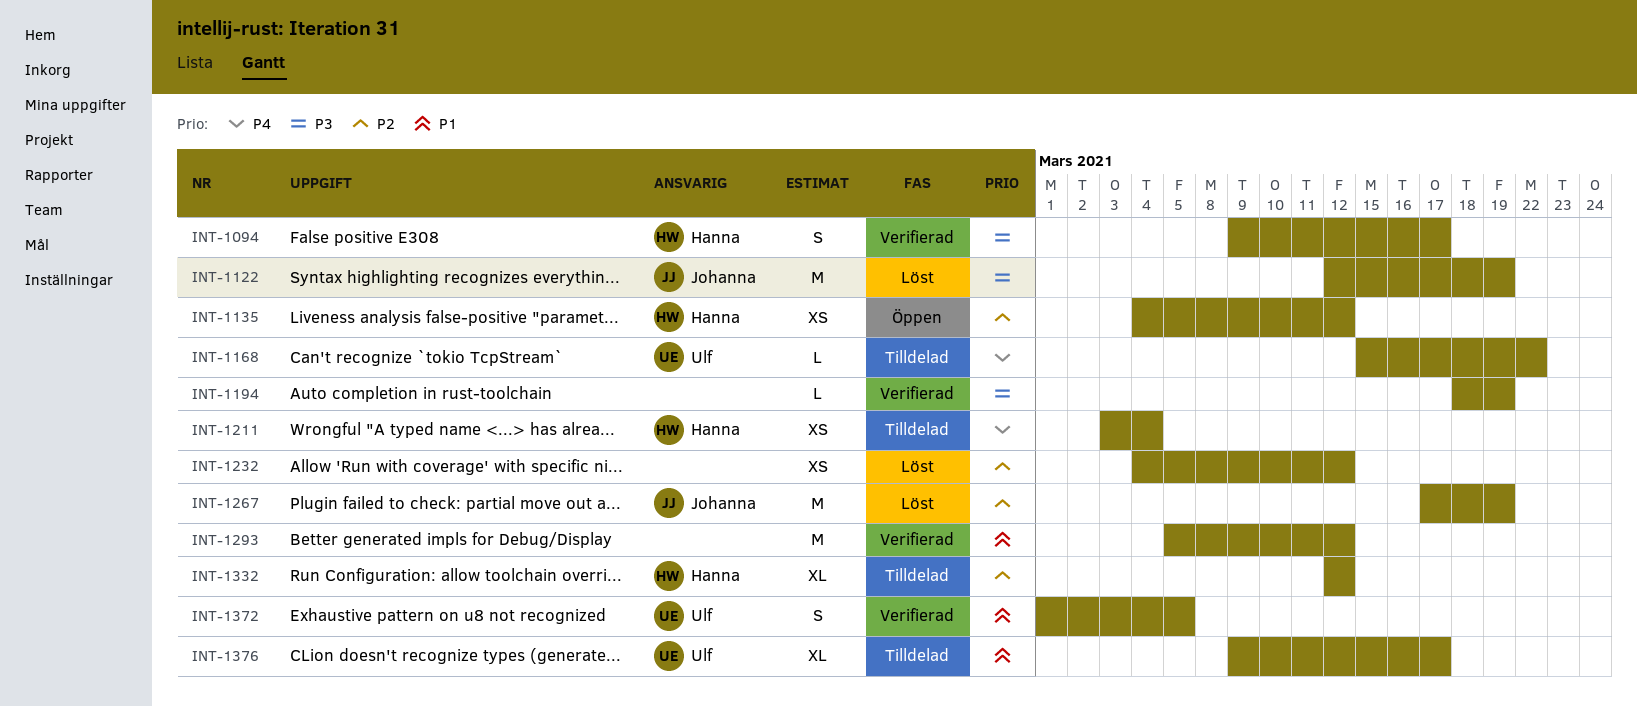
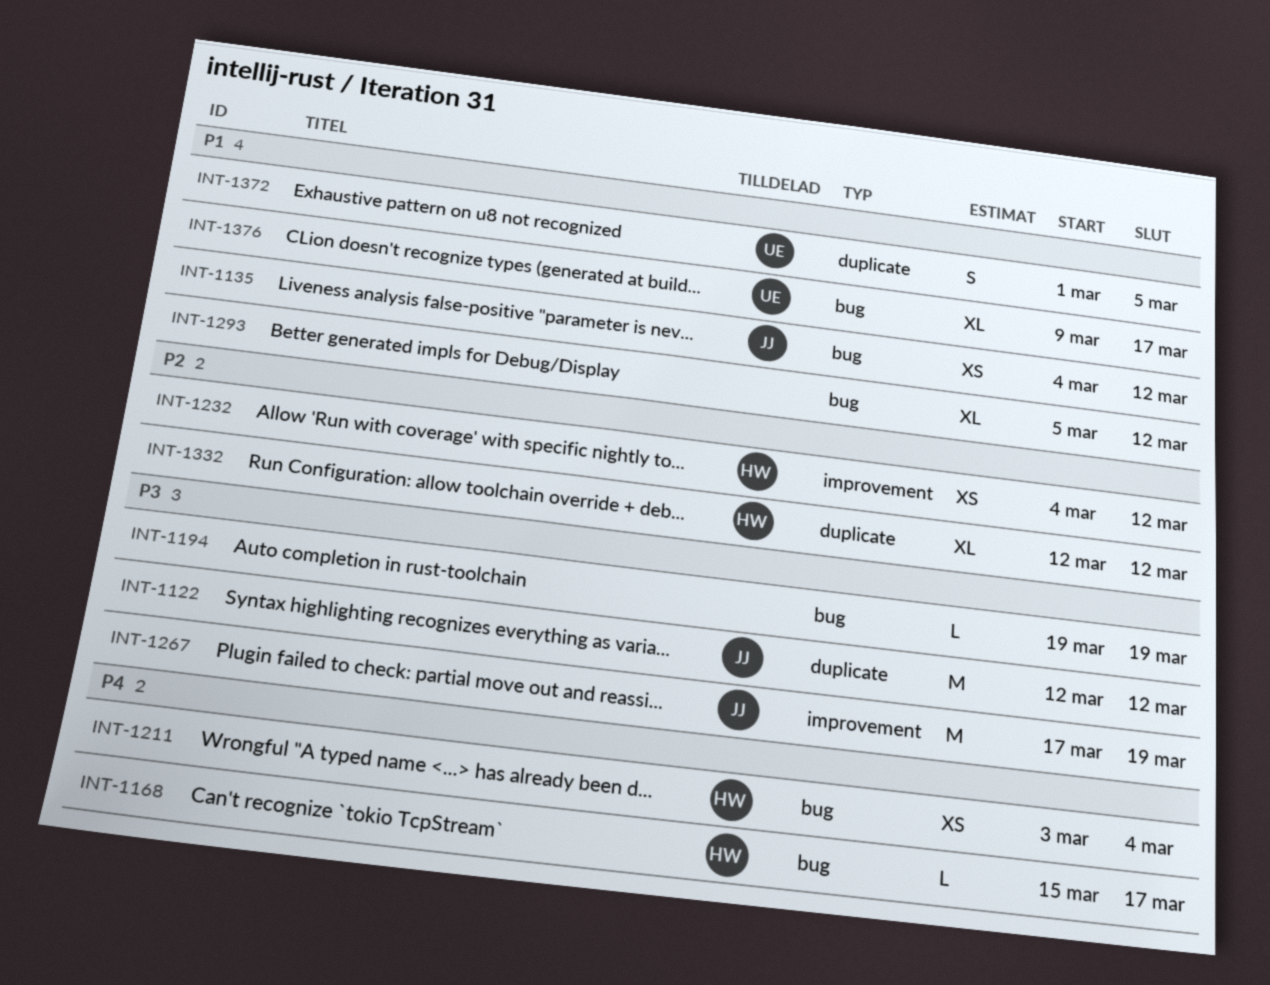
INT-1094: present -> none
INT-1122, due: Mar 19 -> Mar 12
INT-1135, owner: Hanna -> Johanna
INT-1135, priority: P2 -> P1
INT-1168, owner: Ulf -> Hanna
INT-1168, due: Mar 22 -> Mar 17
INT-1194, start: Mar 18 -> Mar 19
INT-1232, owner: none -> Hanna
INT-1267, priority: P2 -> P3
INT-1293, estimate: M -> XL

